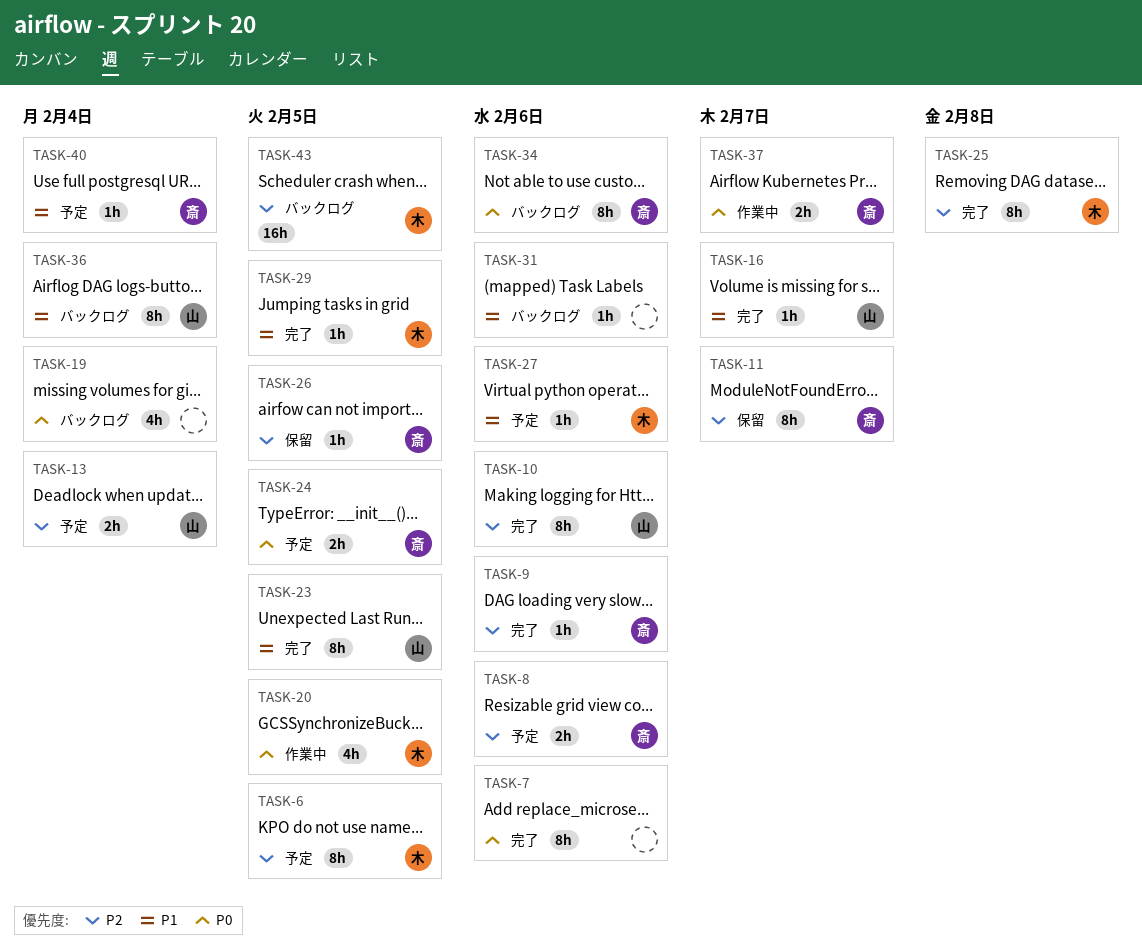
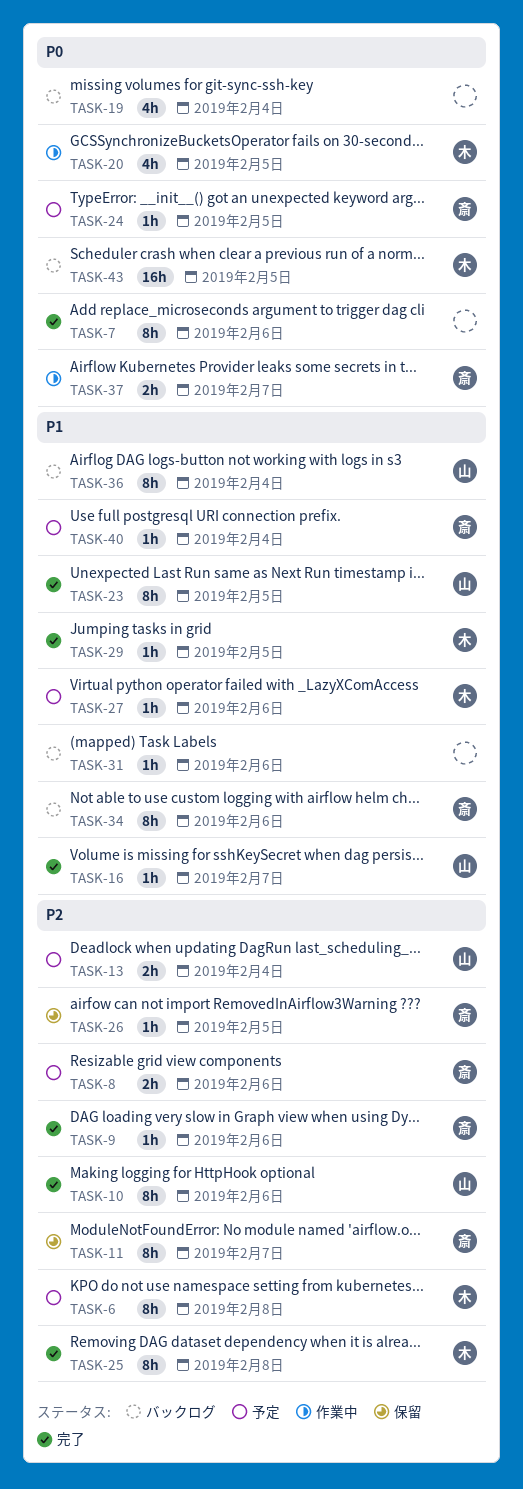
TASK-6, due: Feb 5 -> Feb 8
TASK-24, estimate: 2h -> 1h
TASK-34, priority: P0 -> P1
TASK-43, priority: P2 -> P0

